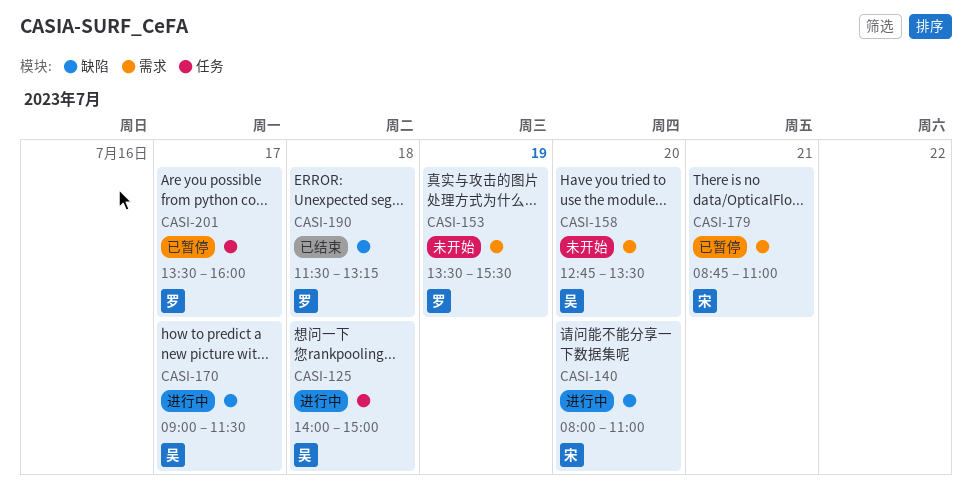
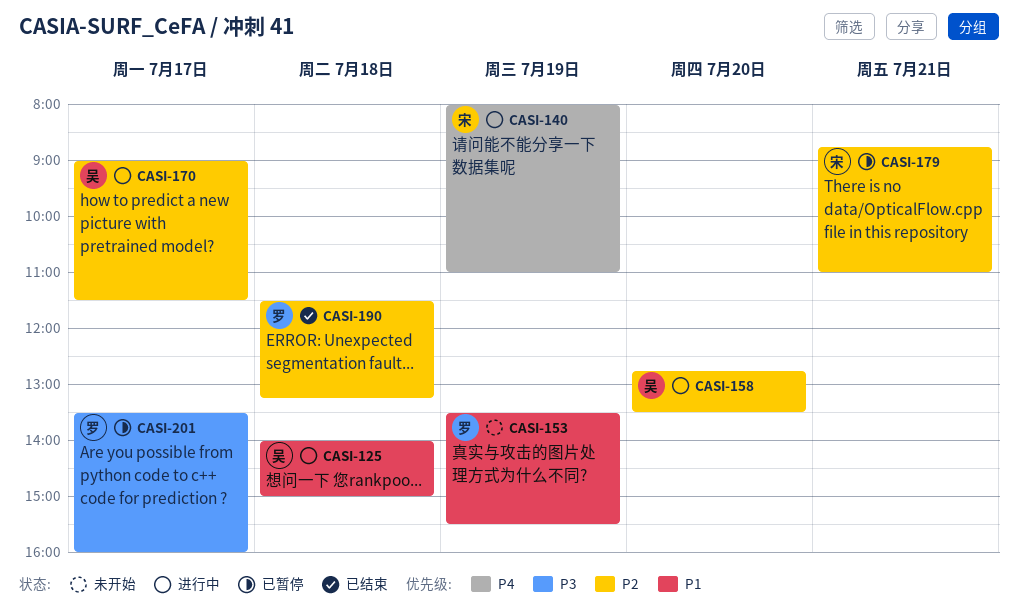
CASI-140, day: Jul 20 -> Jul 19
CASI-158, status: 未开始 -> 进行中

